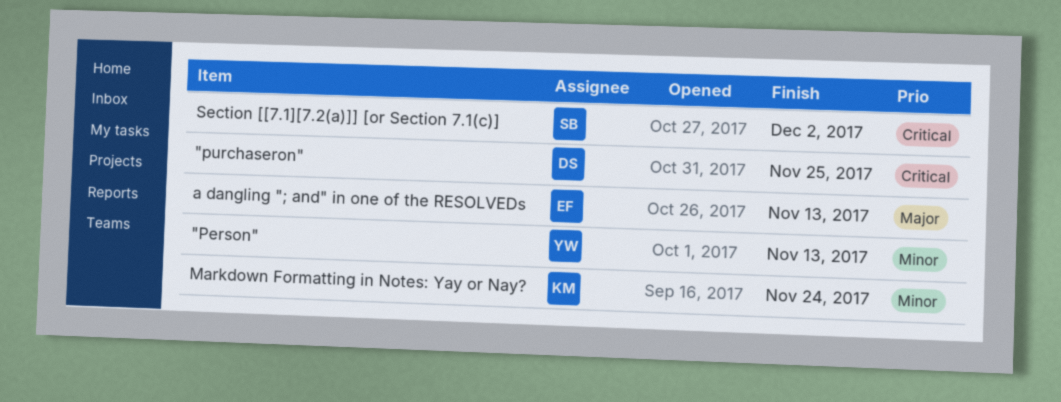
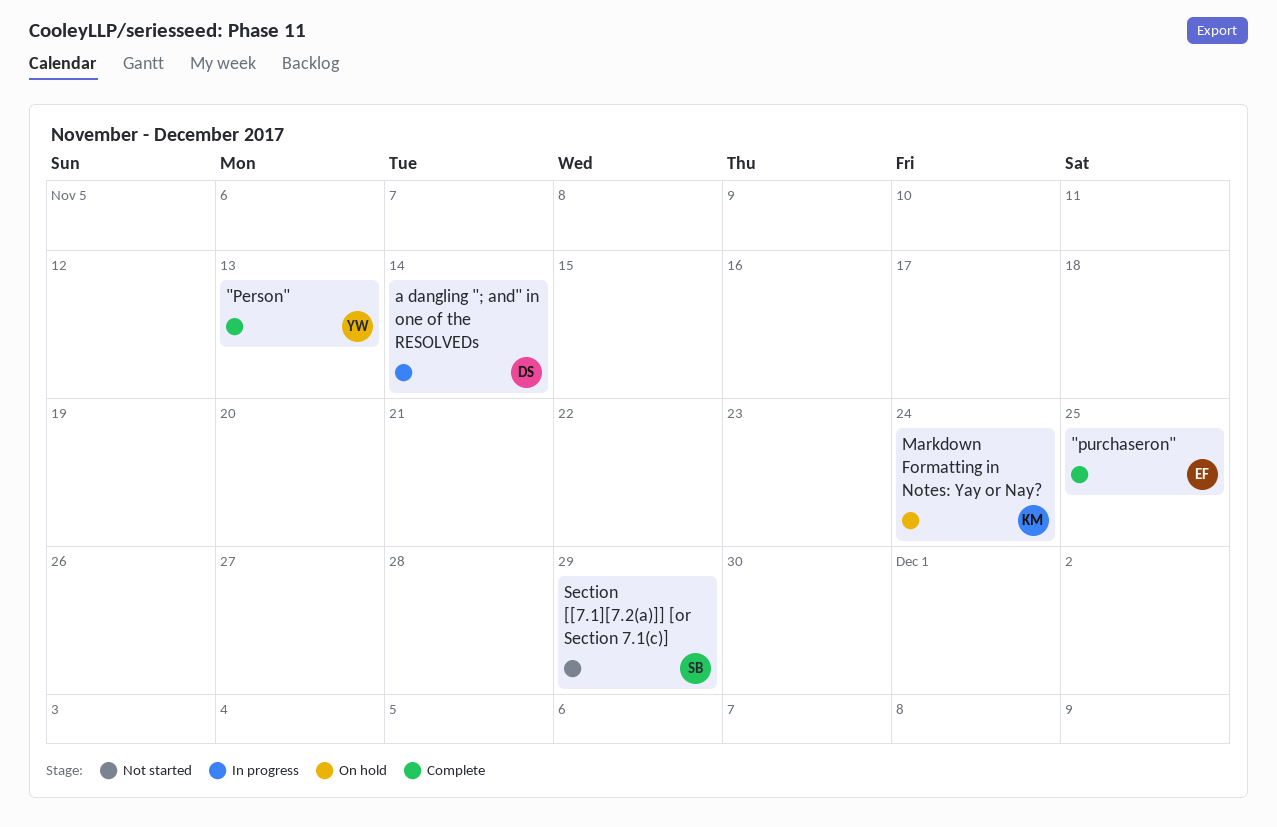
"purchaseron", owner: DS -> EF
a dangling "; and" in one of the RESOLVEDs, owner: EF -> DS
a dangling "; and" in one of the RESOLVEDs, due: Nov 13 -> Nov 14
Section [[7.1][7.2(a)]] [or Section 7.1(c)], due: Dec 2 -> Nov 29

